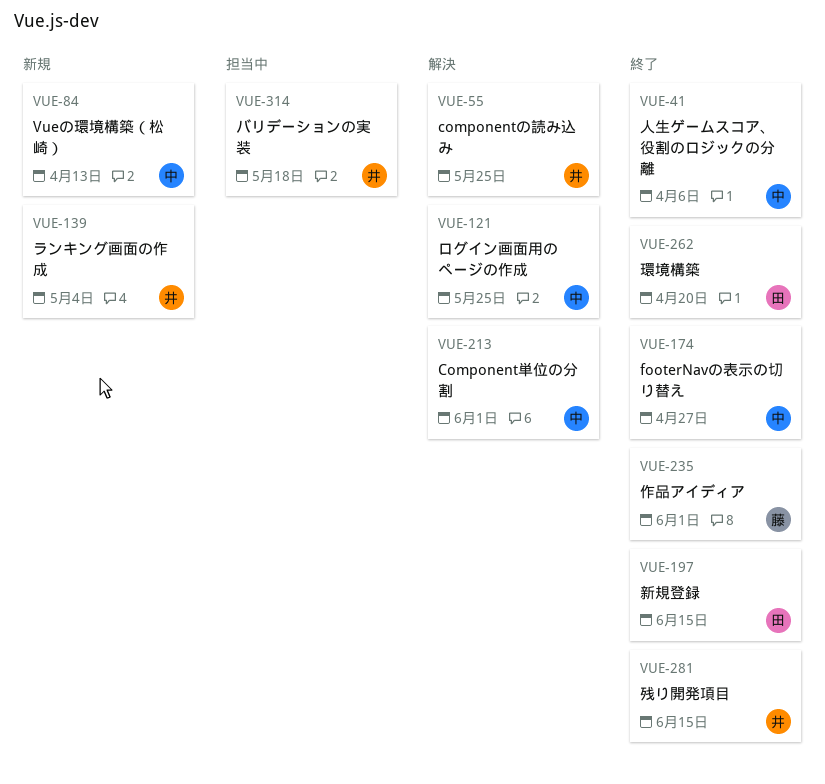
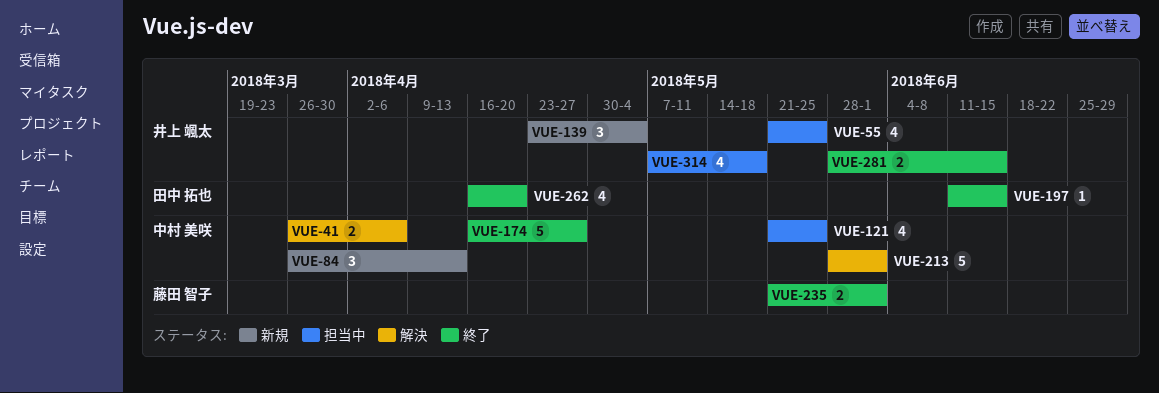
VUE-41, status: 終了 -> 解決
VUE-55, status: 解決 -> 担当中
VUE-121, status: 解決 -> 担当中

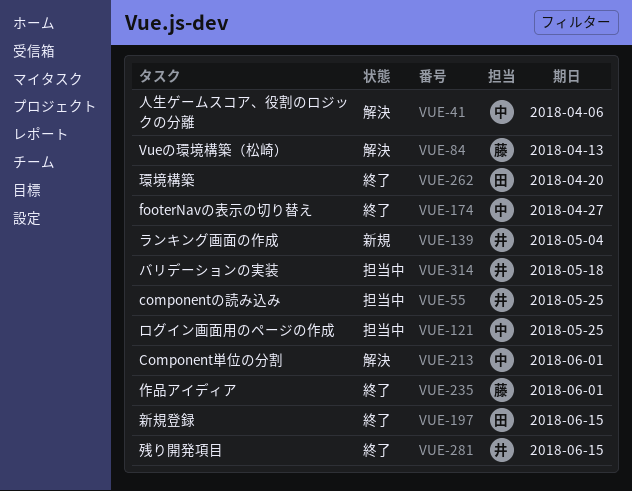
VUE-84, status: 新規 -> 解決
VUE-84, owner: 中村 美咲 -> 藤田 智子

